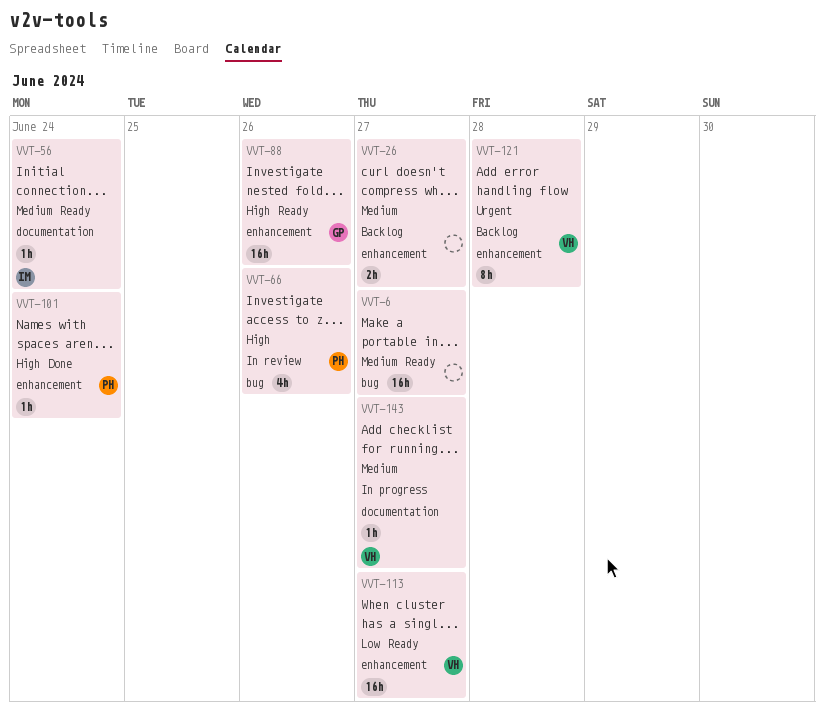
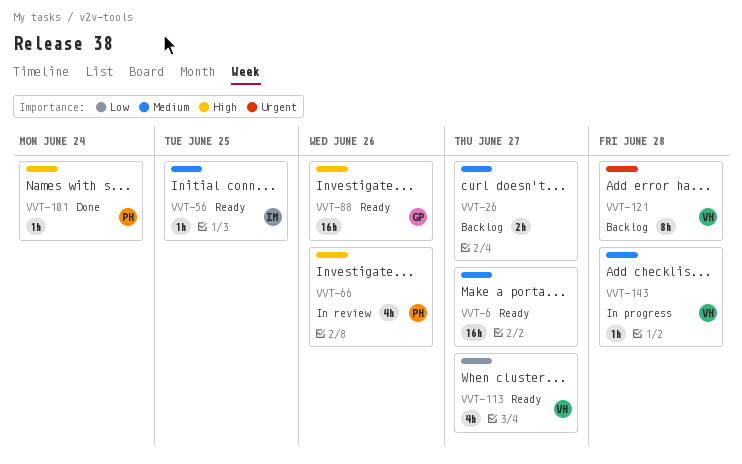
VVT-56, due: Jun 24 -> Jun 25
VVT-113, estimate: 16h -> 4h
VVT-143, due: Jun 27 -> Jun 28

